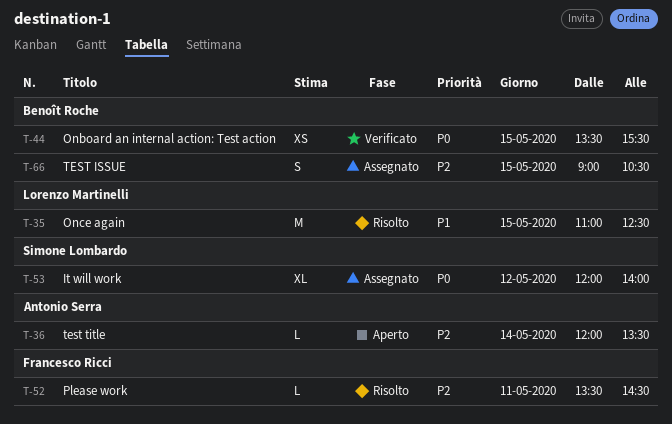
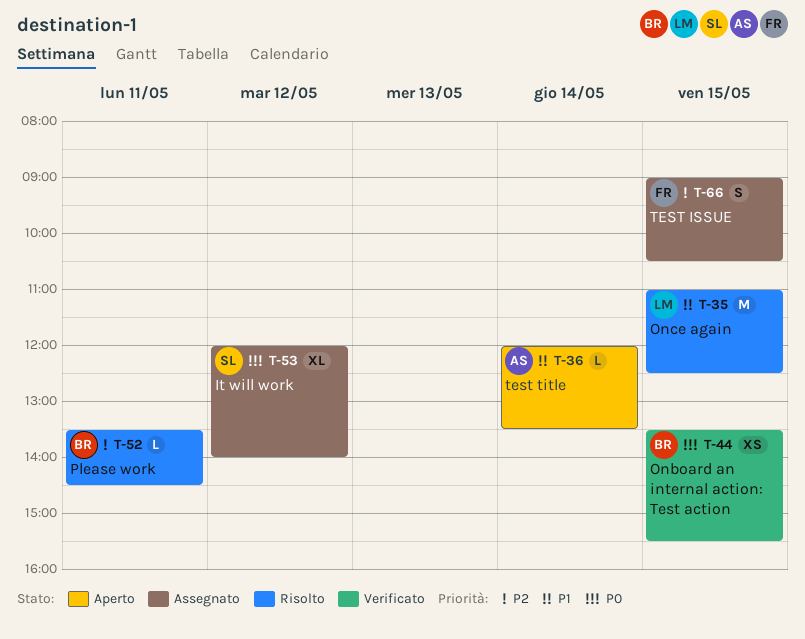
T-36, priority: P2 -> P1
T-52, owner: Francesco Ricci -> Benoît Roche
T-66, owner: Benoît Roche -> Francesco Ricci

